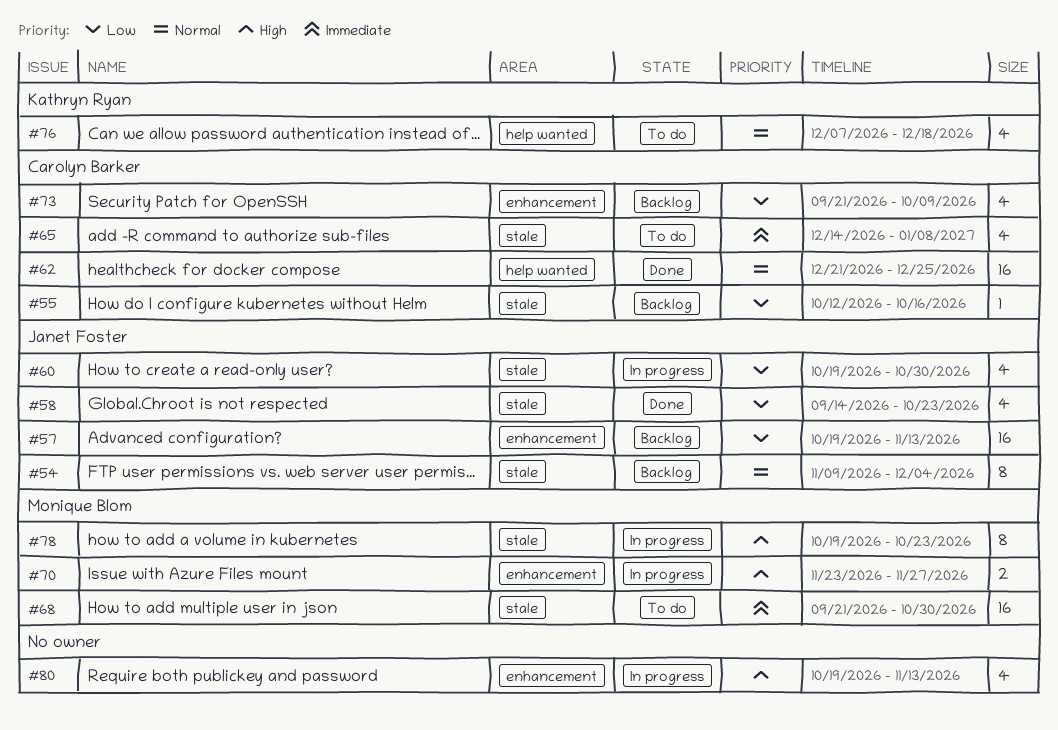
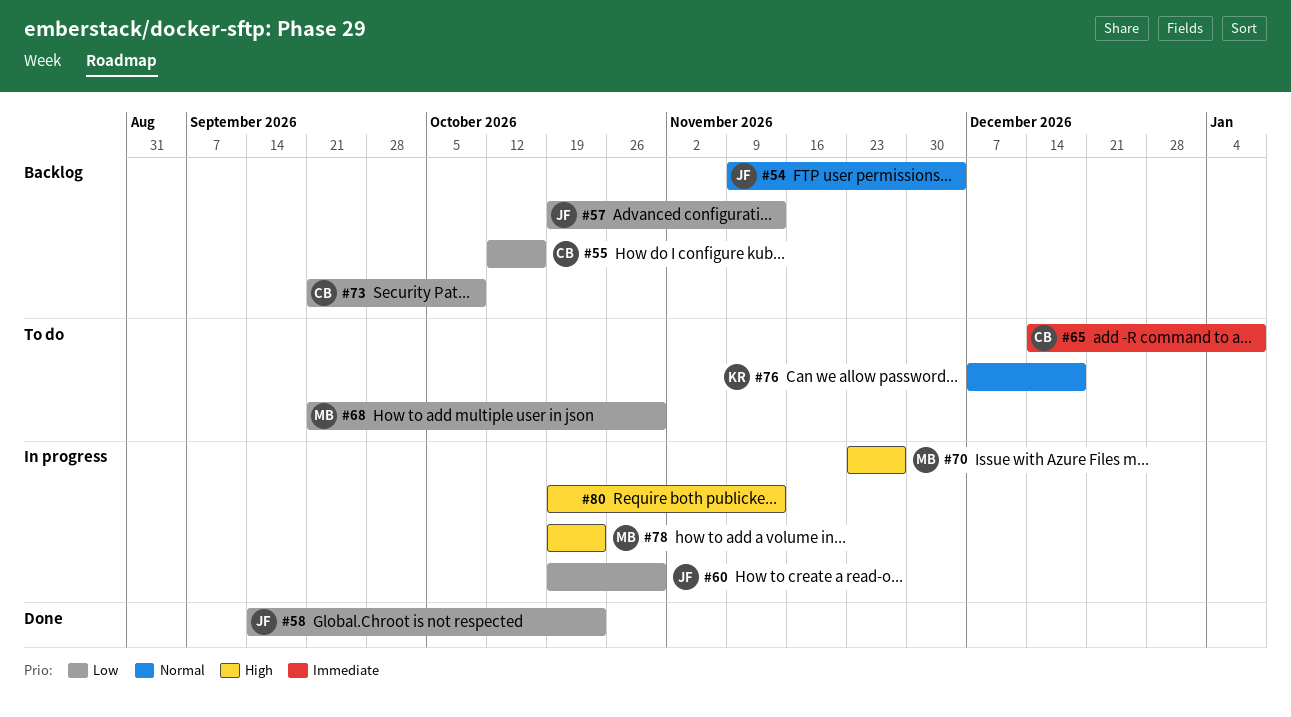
#62: present -> none
#68, priority: Immediate -> Low

